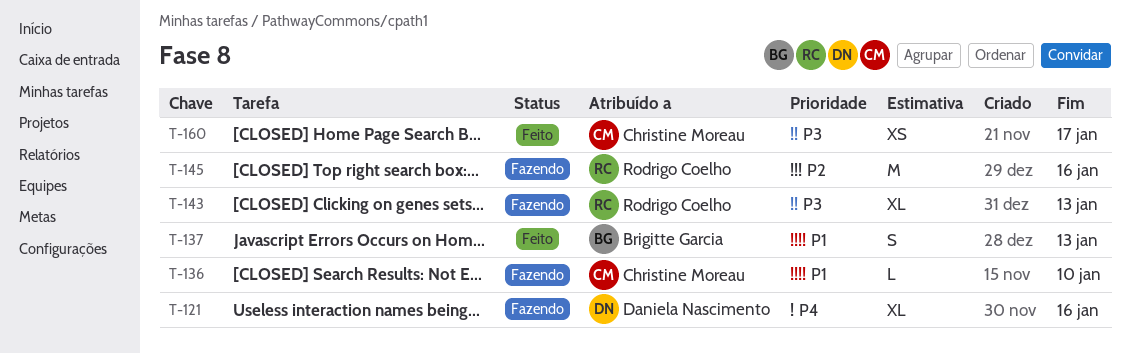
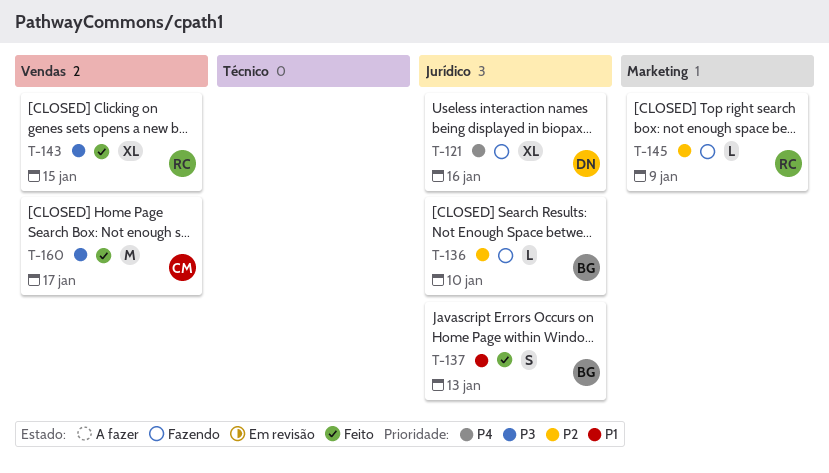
T-136, owner: Christine Moreau -> Brigitte Garcia
T-136, priority: P1 -> P2
T-143, status: Fazendo -> Feito
T-143, due: Jan 13 -> Jan 15
T-145, estimate: M -> L
T-145, due: Jan 16 -> Jan 9
T-160, estimate: XS -> M

